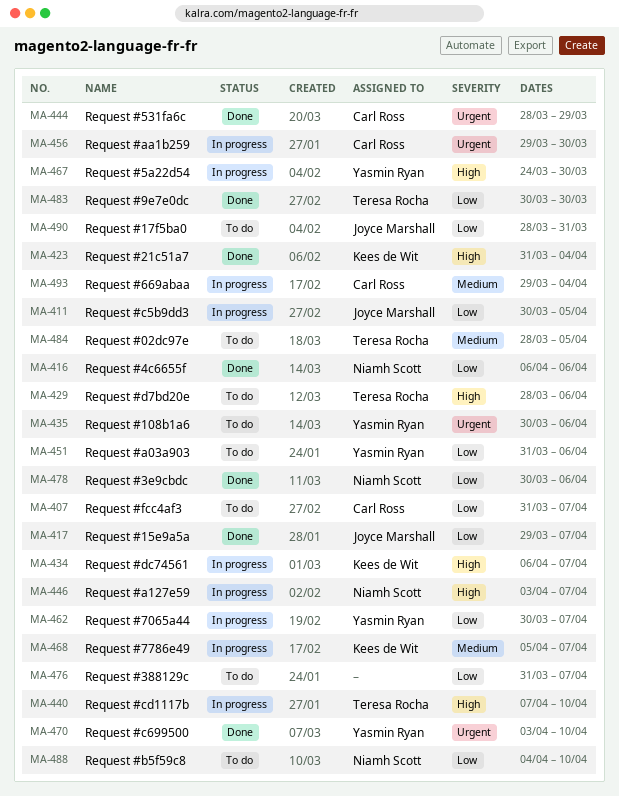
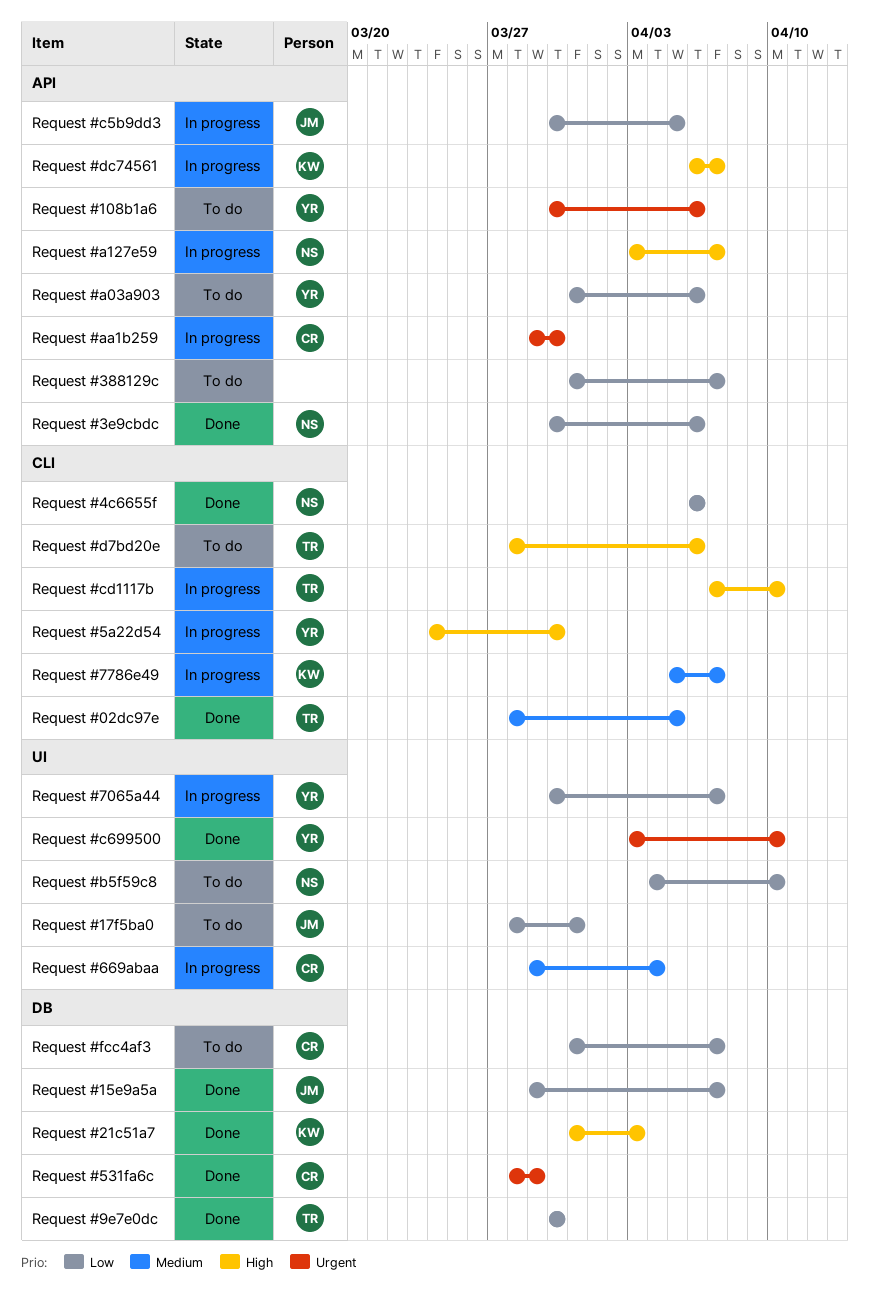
Request #02dc97e, status: To do -> Done
Request #21c51a7, due: Apr 4 -> Apr 3

